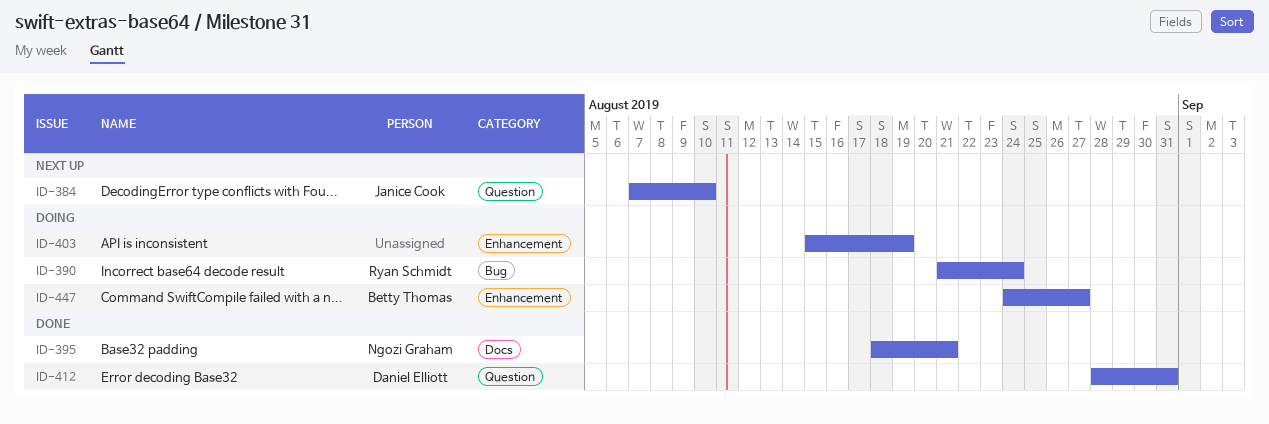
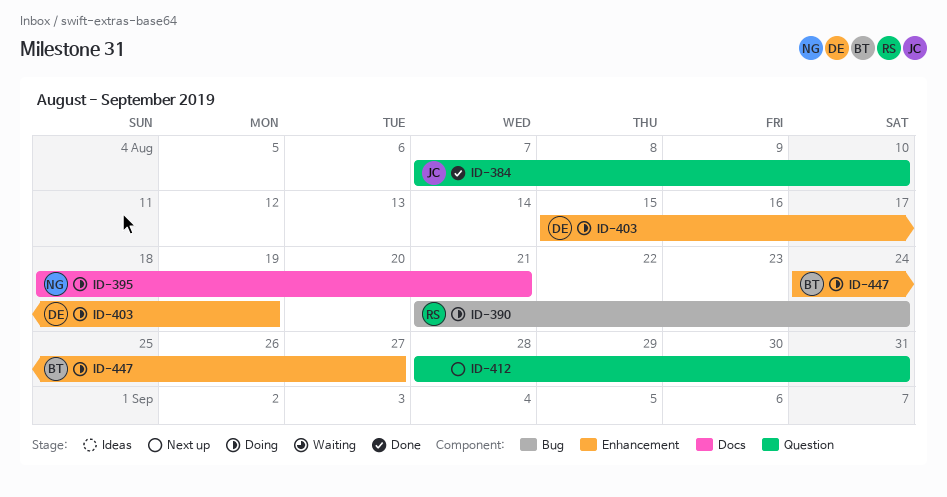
ID-384, status: Next up -> Done
ID-395, status: Done -> Doing
ID-403, owner: none -> Daniel Elliott
ID-412, status: Done -> Next up
ID-412, owner: Daniel Elliott -> none

